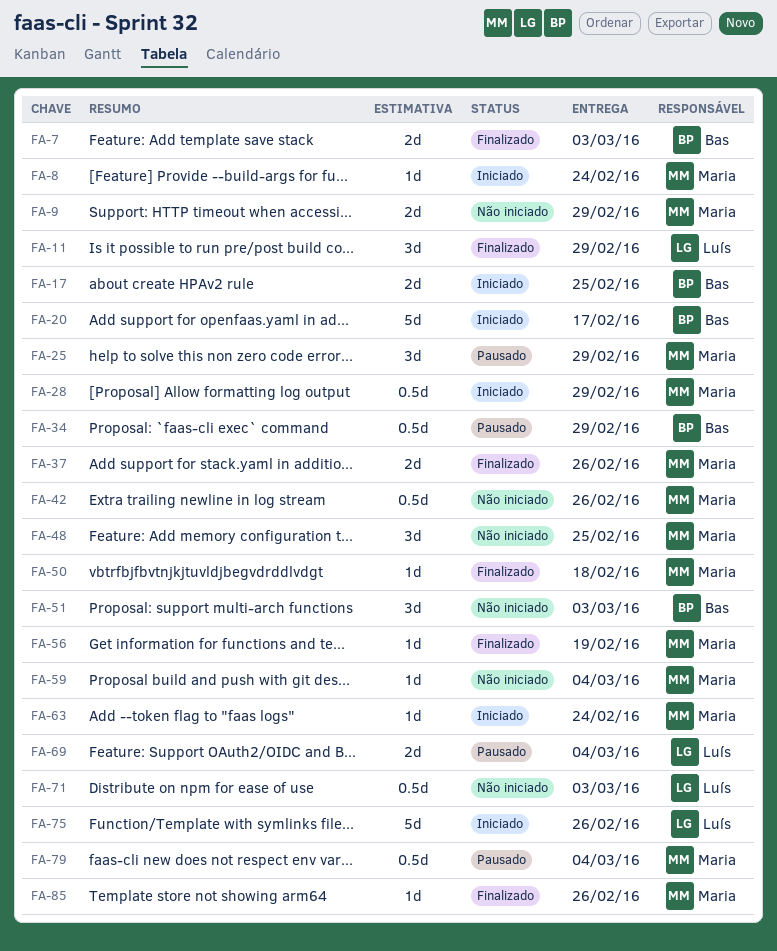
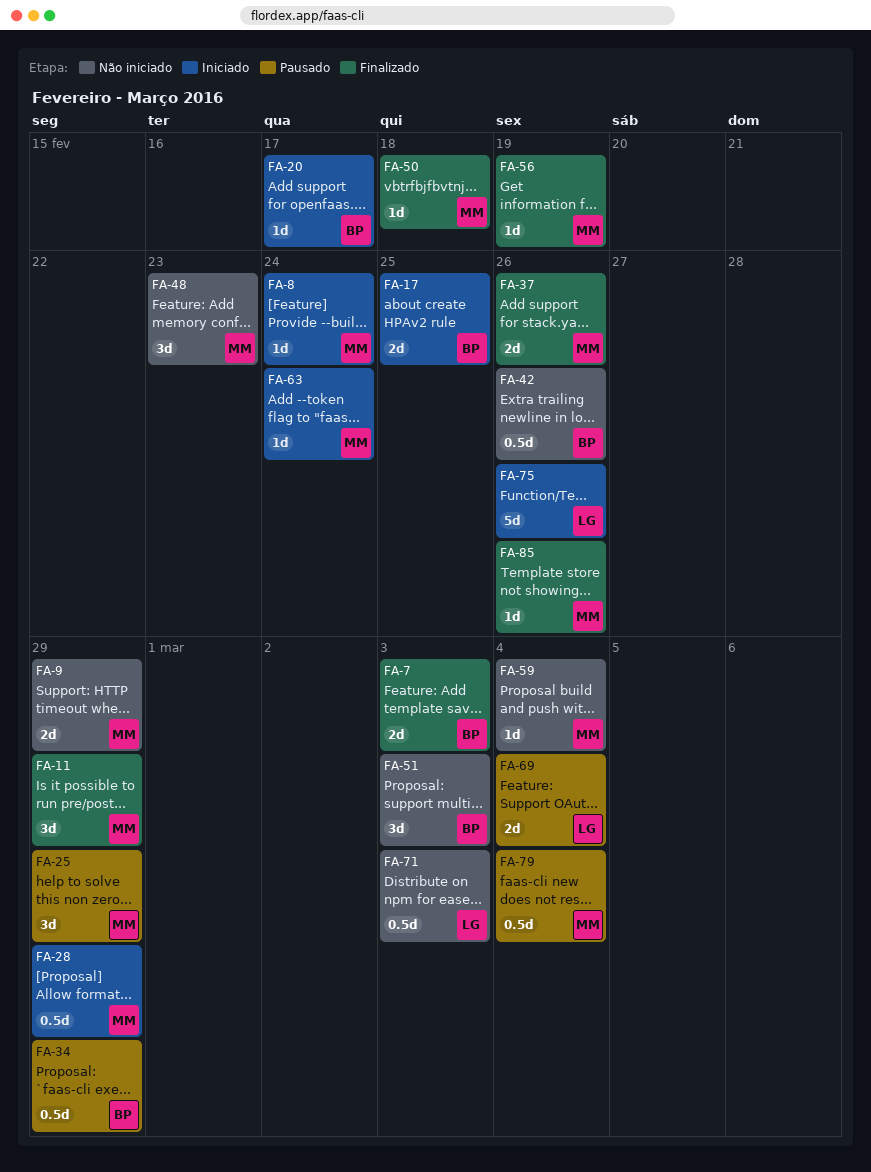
FA-11, owner: Luís -> Maria
FA-20, estimate: 5d -> 1d
FA-42, owner: Maria -> Bas
FA-48, due: Feb 25 -> Feb 23

